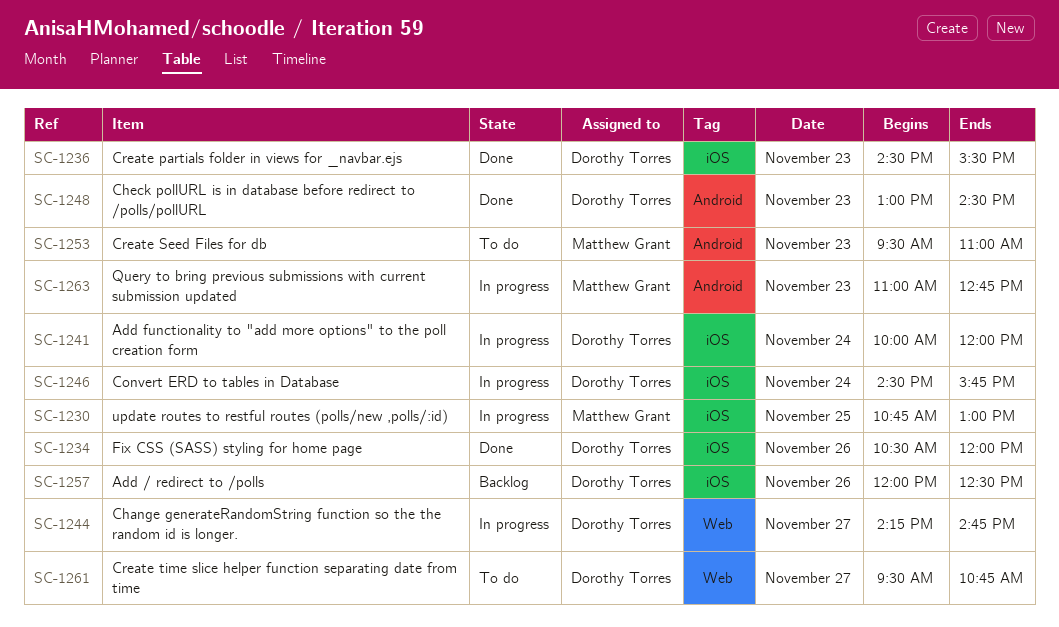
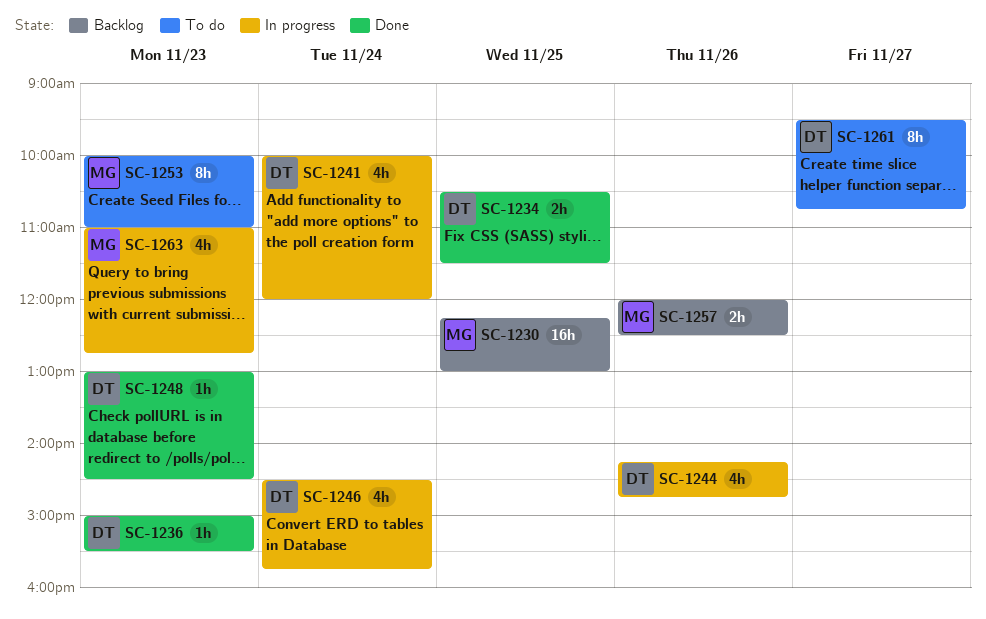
SC-1230, status: In progress -> Backlog
SC-1230, begins: 10:45 -> 12:15
SC-1234, day: Nov 26 -> Nov 25
SC-1234, ends: 12:00 -> 11:30
SC-1236, begins: 14:30 -> 15:00
SC-1244, day: Nov 27 -> Nov 26
SC-1253, begins: 09:30 -> 10:00
SC-1257, owner: Dorothy Torres -> Matthew Grant

